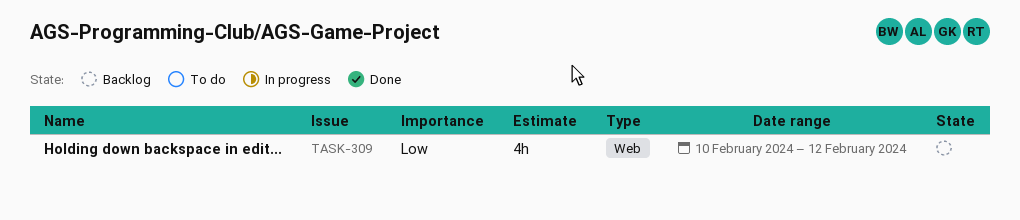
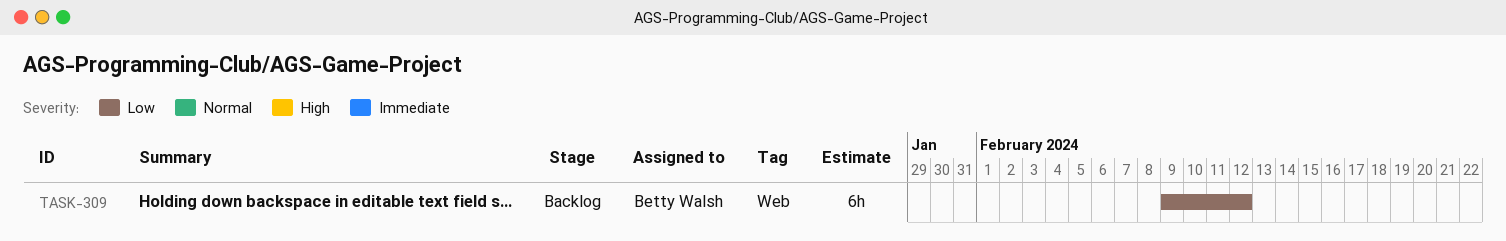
TASK-309, estimate: 4h -> 6h
TASK-309, start: Feb 10 -> Feb 9

